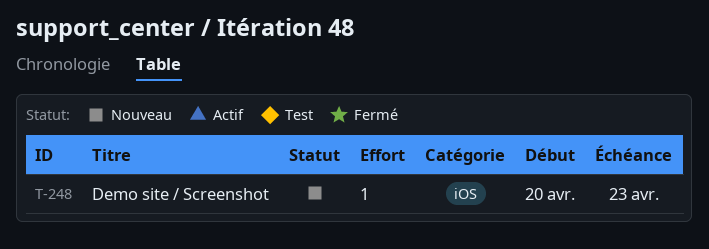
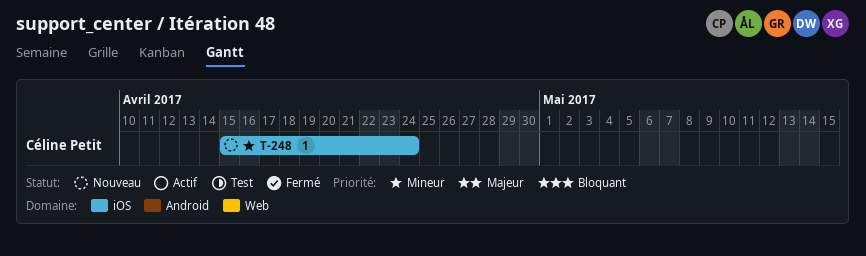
T-248, start: Apr 20 -> Apr 15
T-248, due: Apr 23 -> Apr 24

